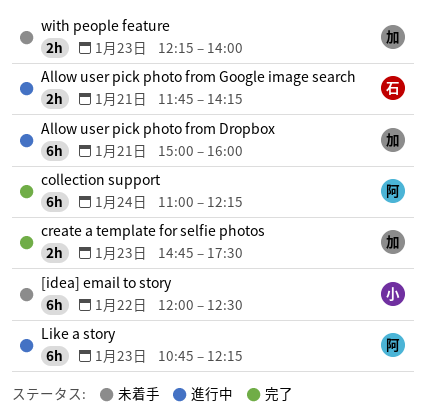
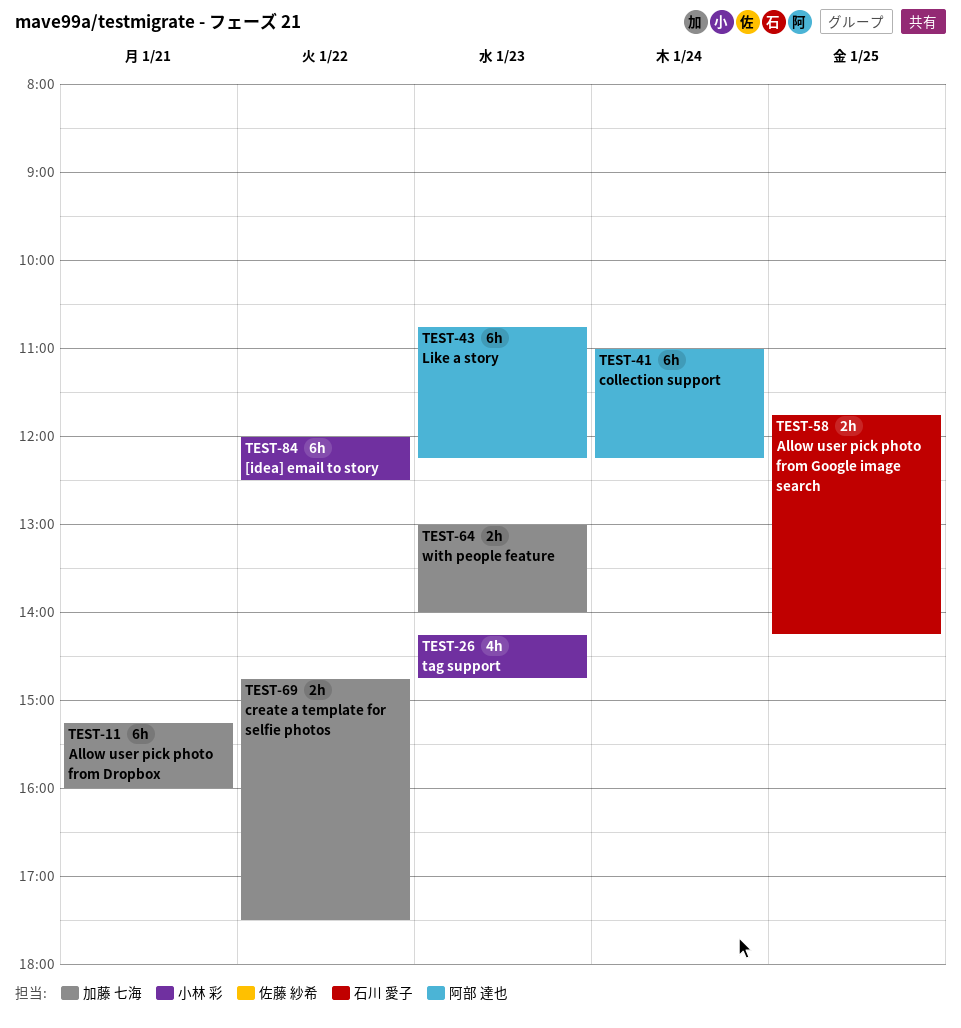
Allow user pick photo from Dropbox, begins: 15:00 -> 15:15
Allow user pick photo from Google image search, day: Jan 21 -> Jan 25
create a template for selfie photos, day: Jan 23 -> Jan 22
tag support: none -> present
with people feature, begins: 12:15 -> 13:00

